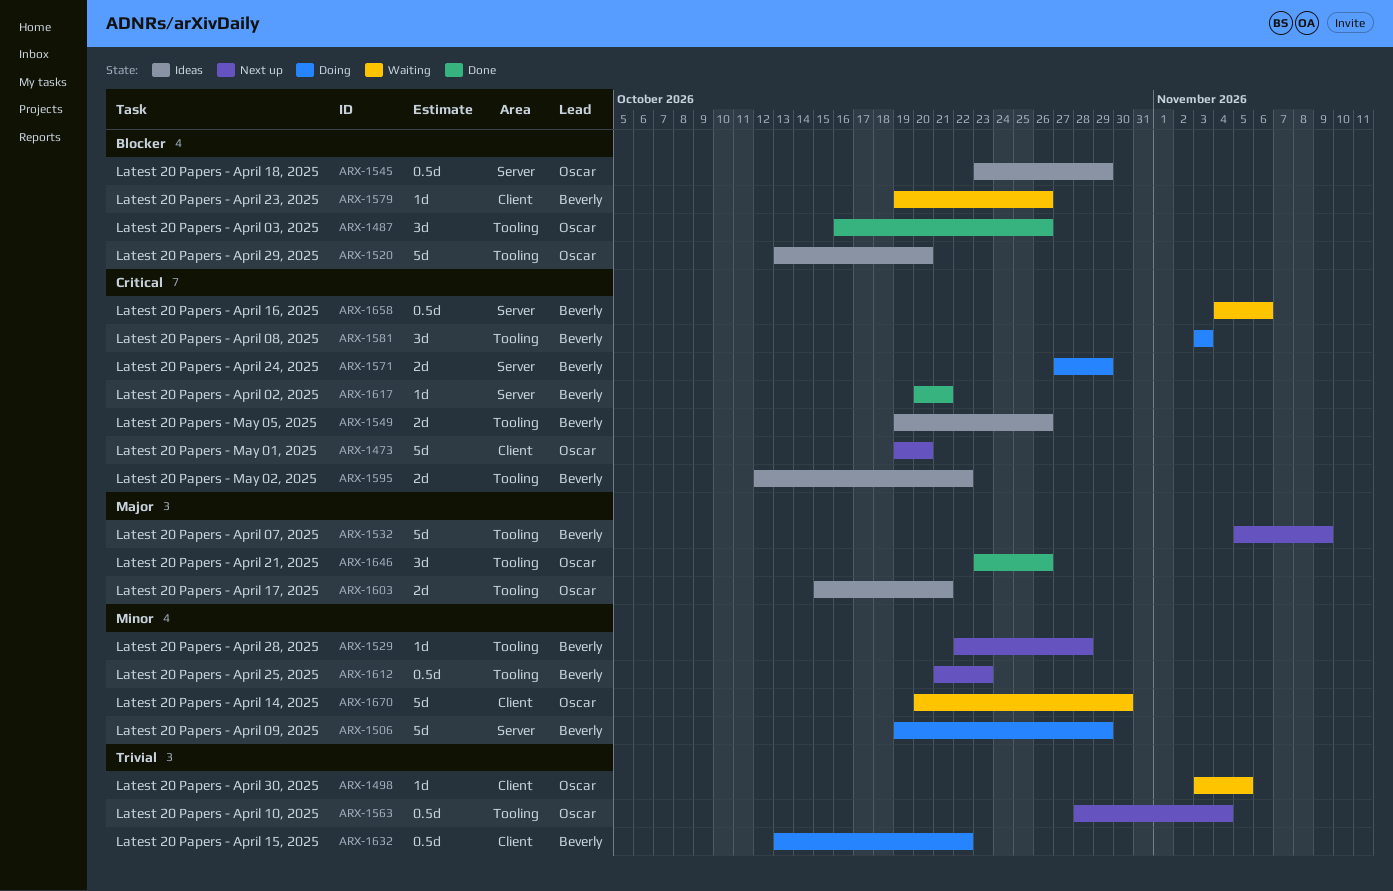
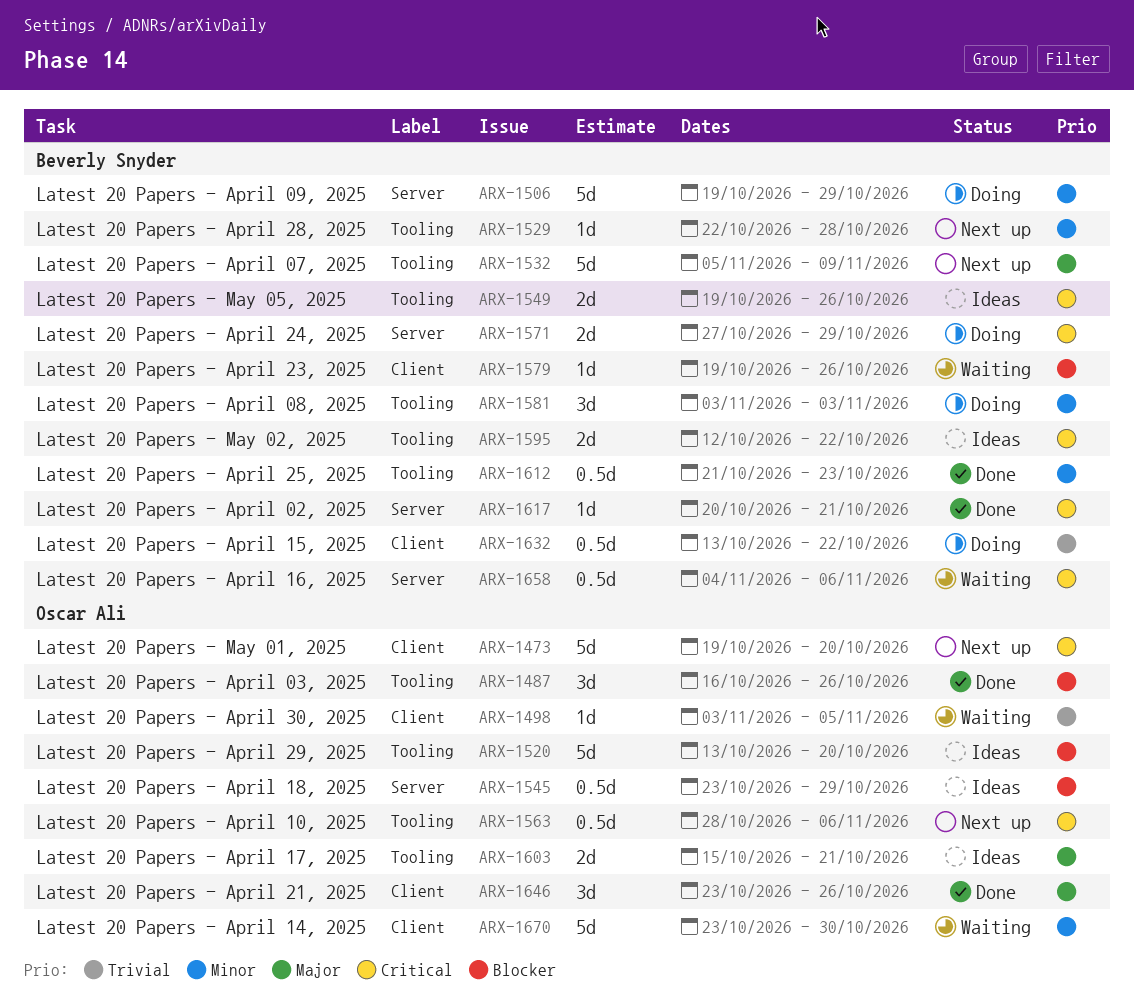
ARX-1563, priority: Trivial -> Critical
ARX-1563, due: Nov 4 -> Nov 6
ARX-1581, priority: Critical -> Minor
ARX-1612, status: Next up -> Done
ARX-1646, label: Tooling -> Client
ARX-1670, start: Oct 20 -> Oct 23

